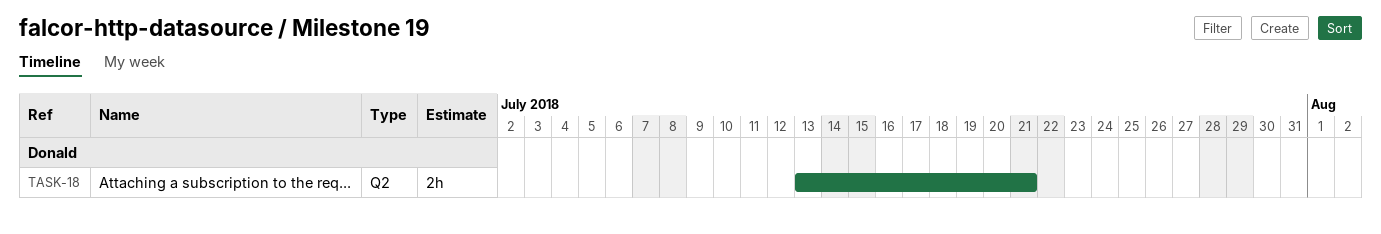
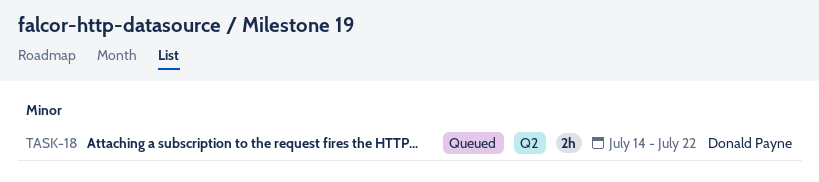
TASK-18, start: Jul 13 -> Jul 14
TASK-18, due: Jul 21 -> Jul 22

